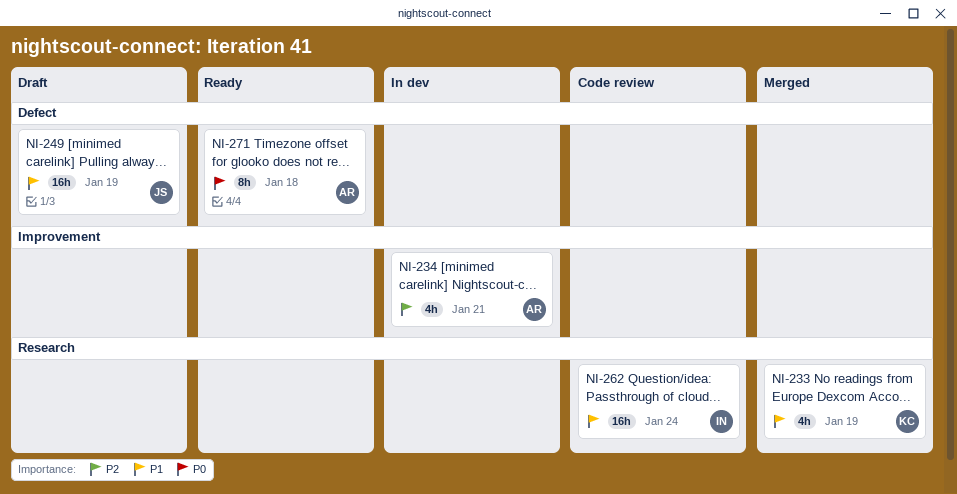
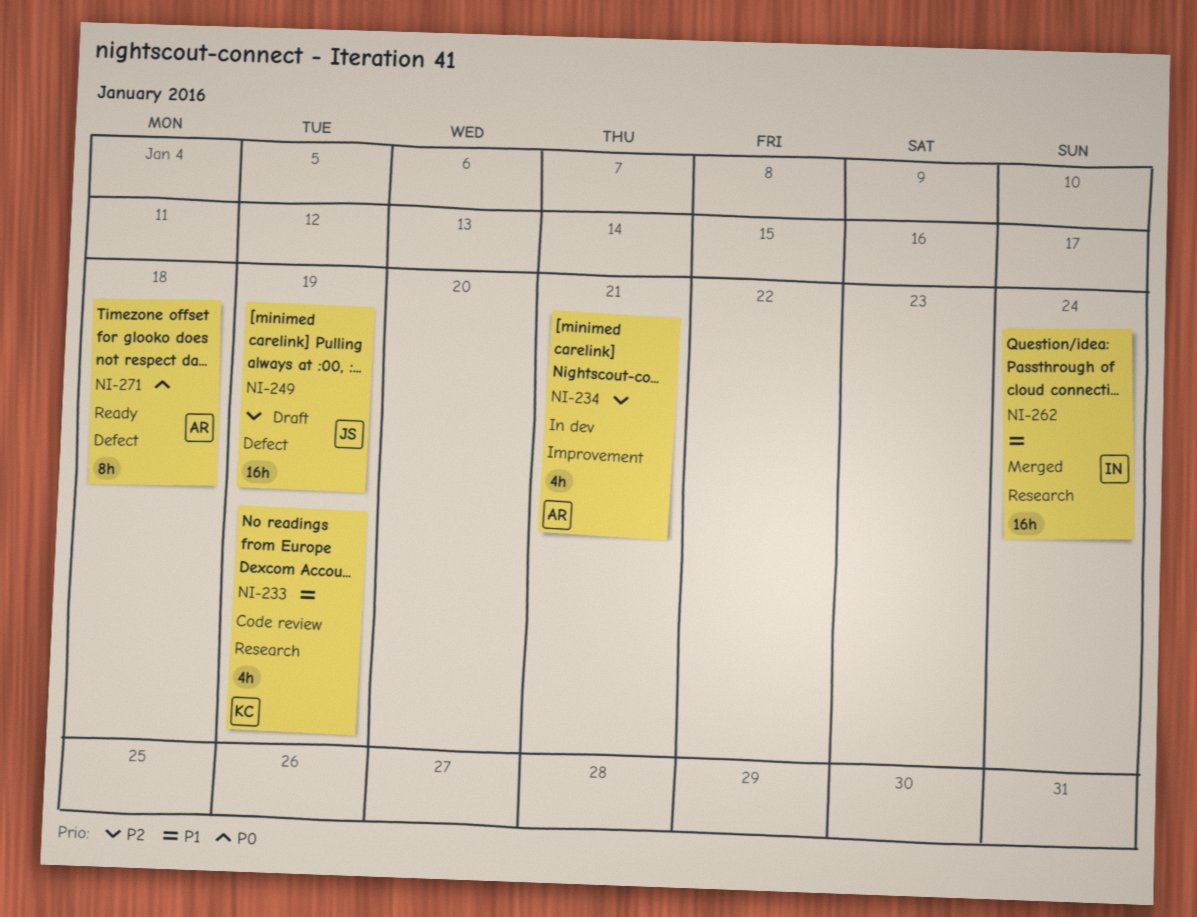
NI-233, status: Merged -> Code review
NI-249, priority: P1 -> P2
NI-262, status: Code review -> Merged

